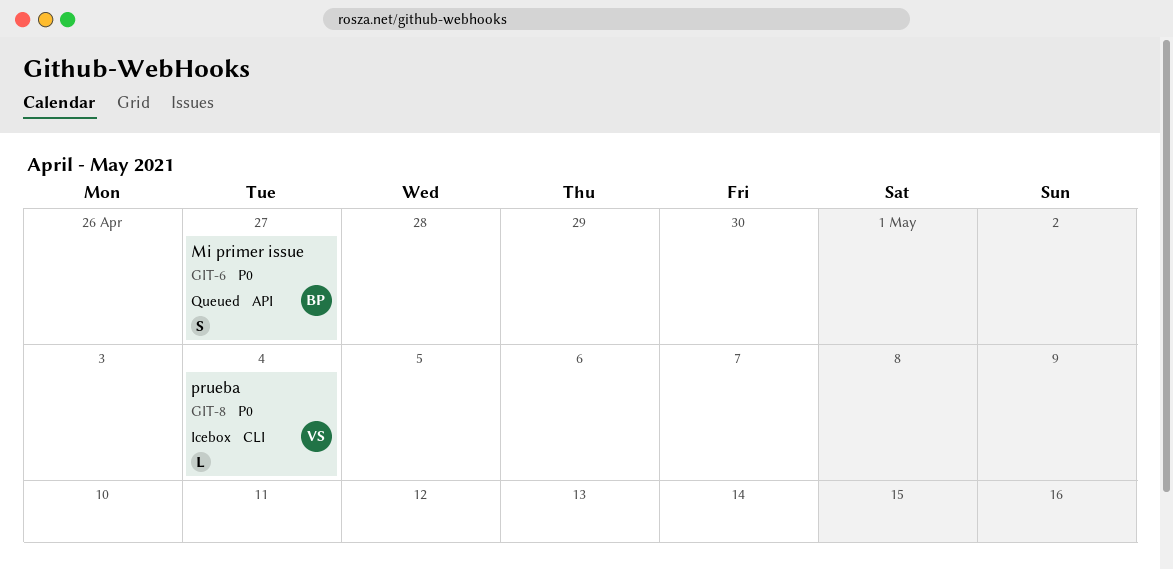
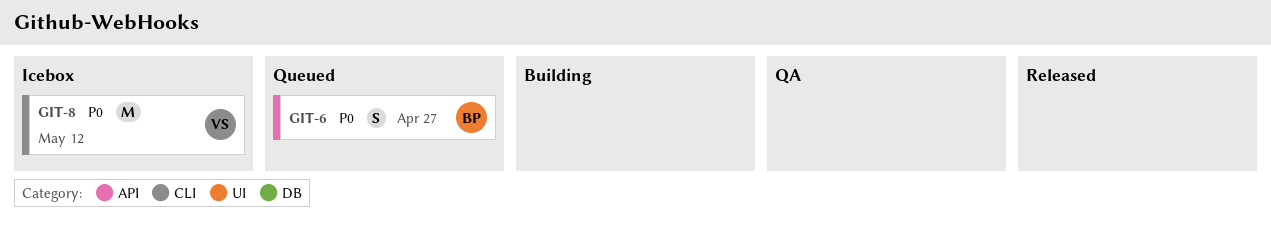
GIT-8, estimate: L -> M
GIT-8, due: May 4 -> May 12

